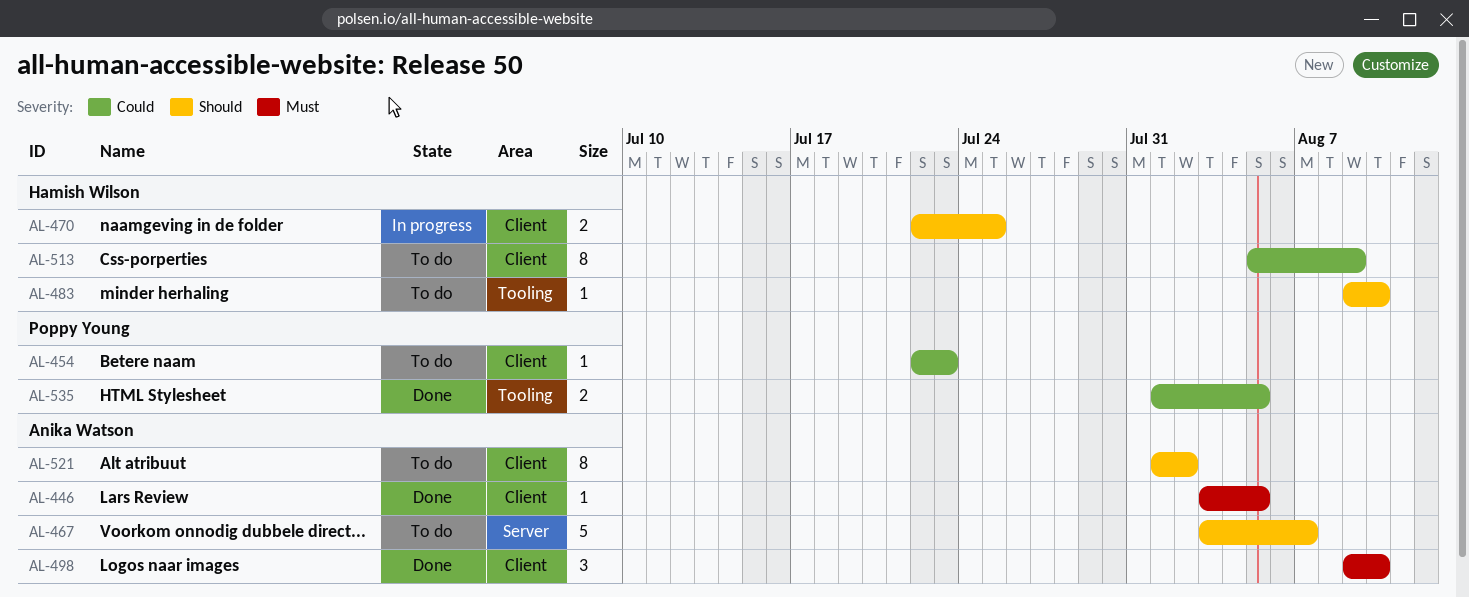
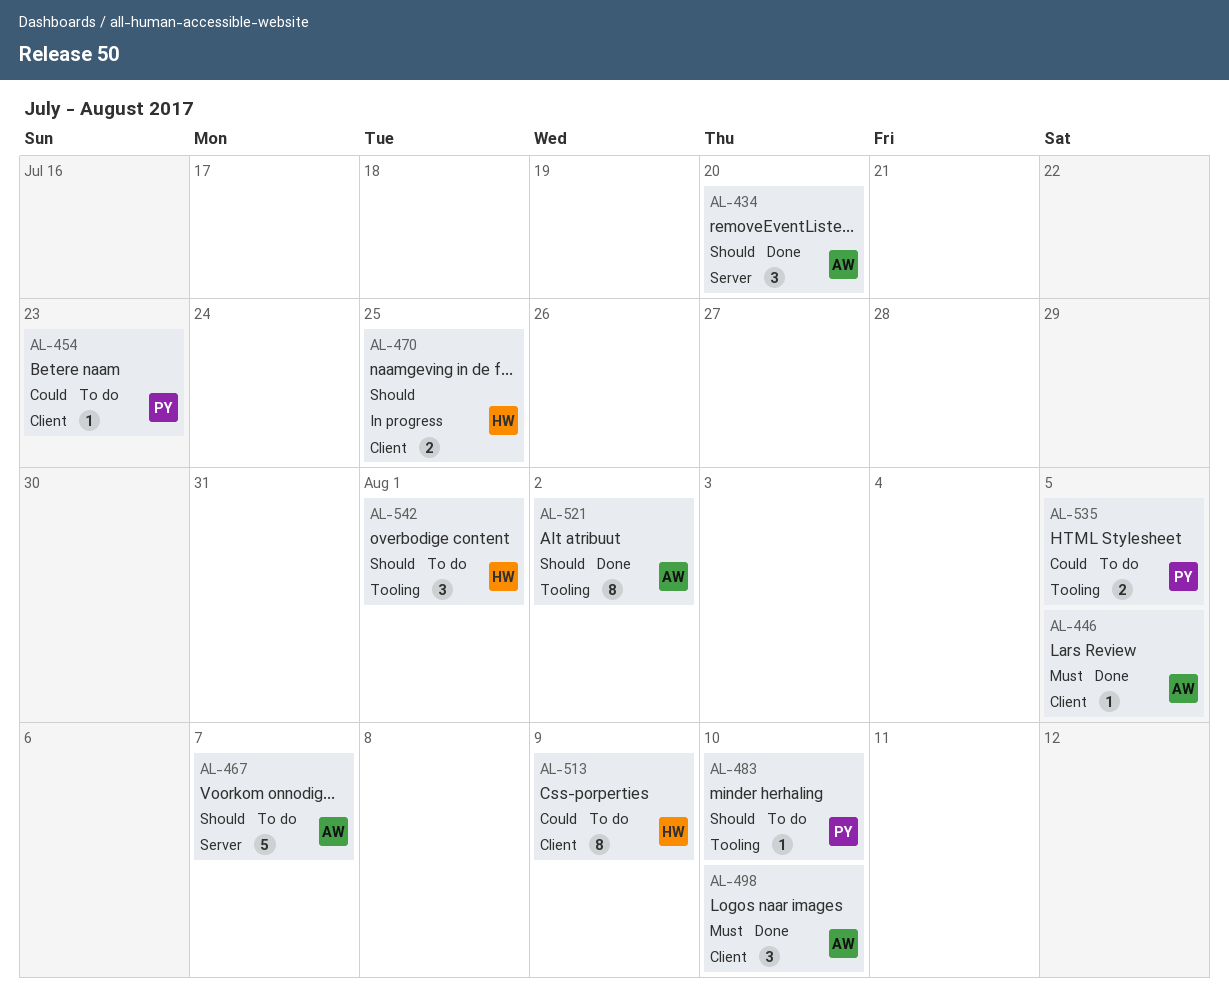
AL-434: none -> present
AL-483, owner: Hamish Wilson -> Poppy Young
AL-521, status: To do -> Done
AL-521, label: Client -> Tooling
AL-535, status: Done -> To do
AL-542: none -> present

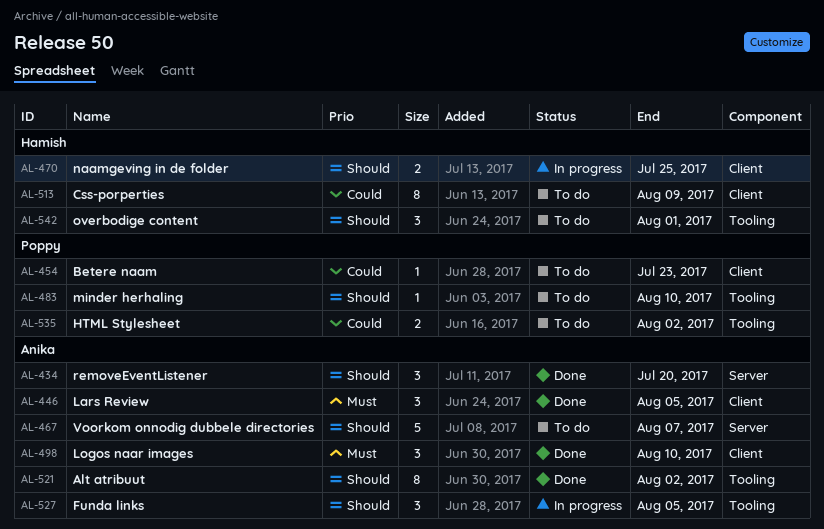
AL-446, estimate: 1 -> 3
AL-527: none -> present
AL-535, due: Aug 5 -> Aug 2

